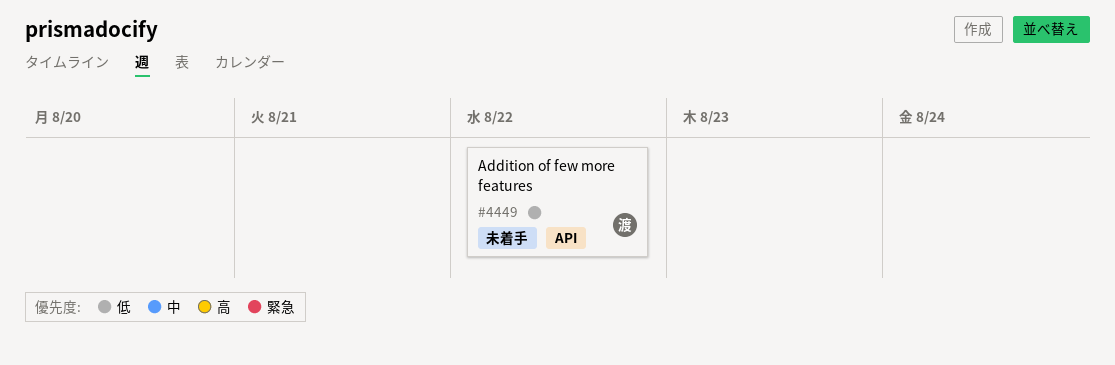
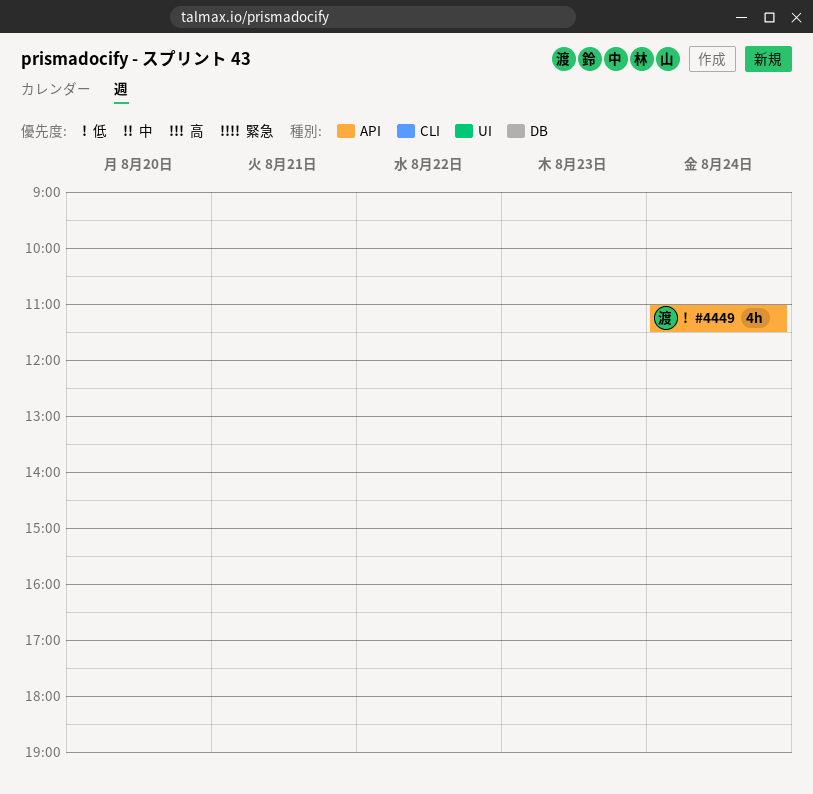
#4449, day: Aug 22 -> Aug 24

